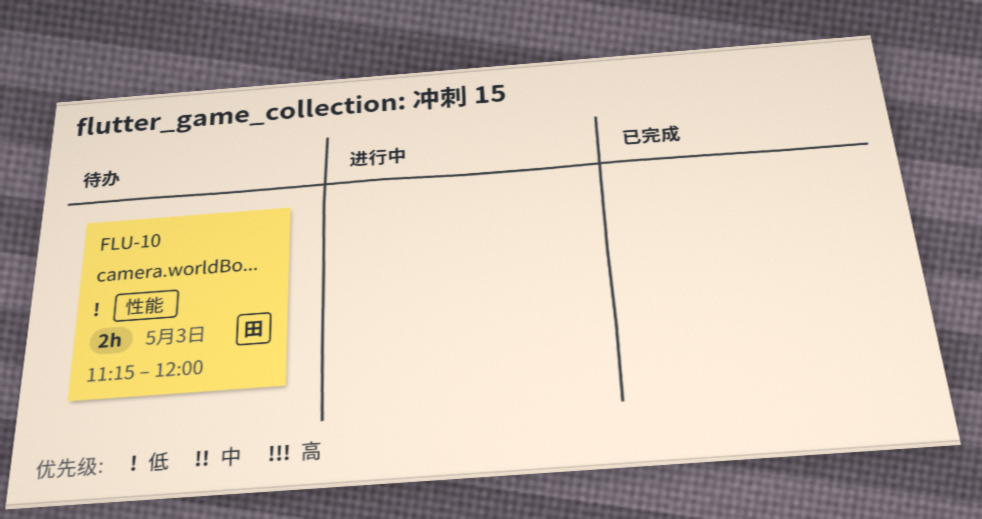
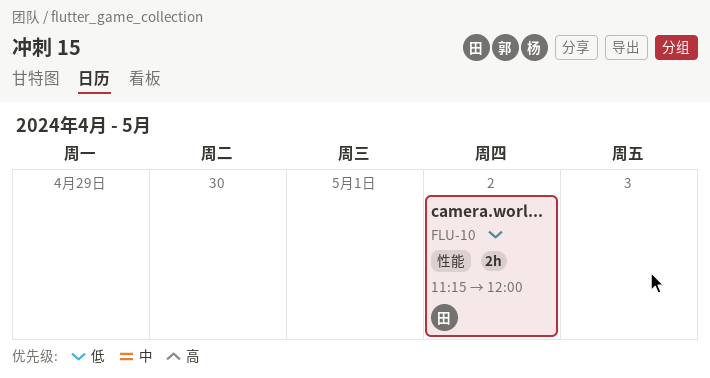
FLU-10, day: May 3 -> May 2

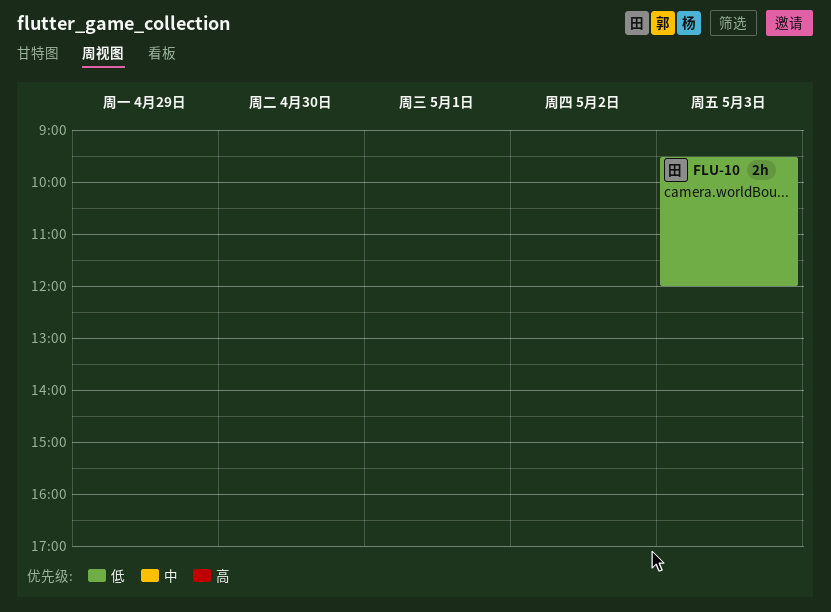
FLU-10, day: May 2 -> May 3
FLU-10, begins: 11:15 -> 09:30

